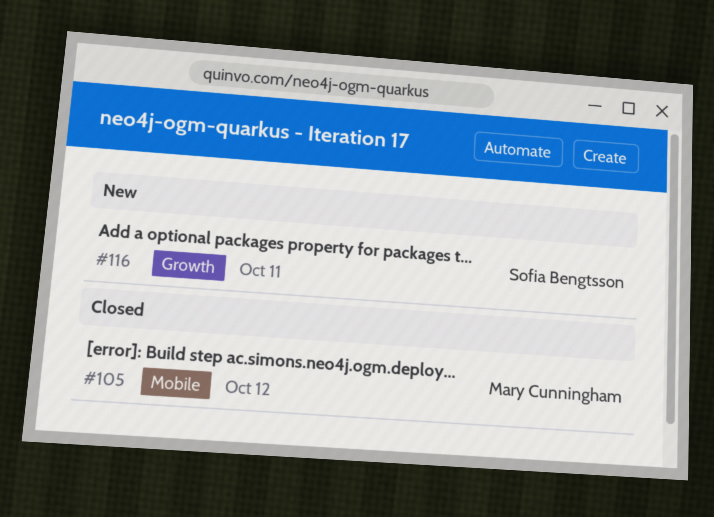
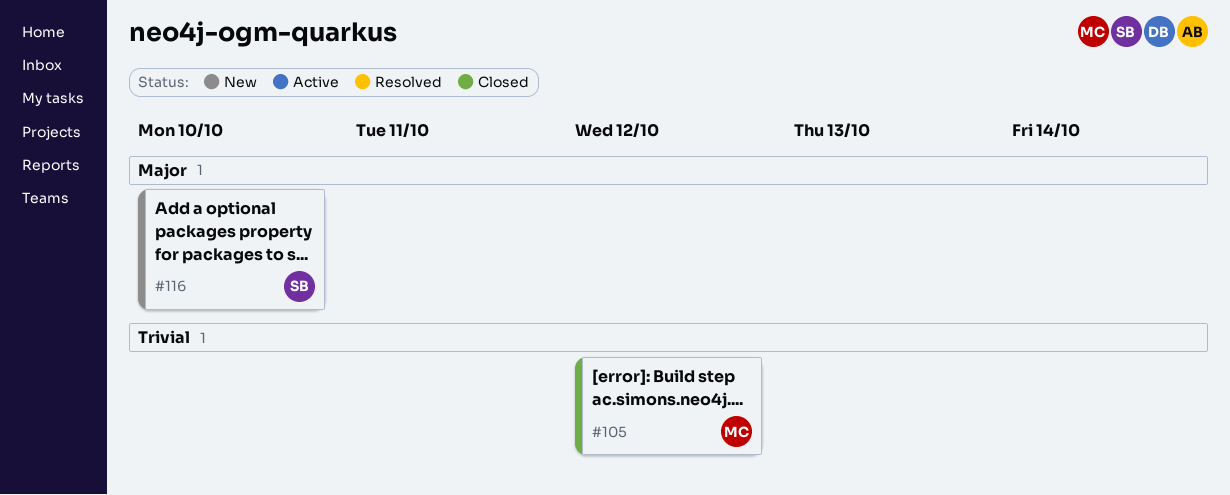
#116, due: Oct 11 -> Oct 10

